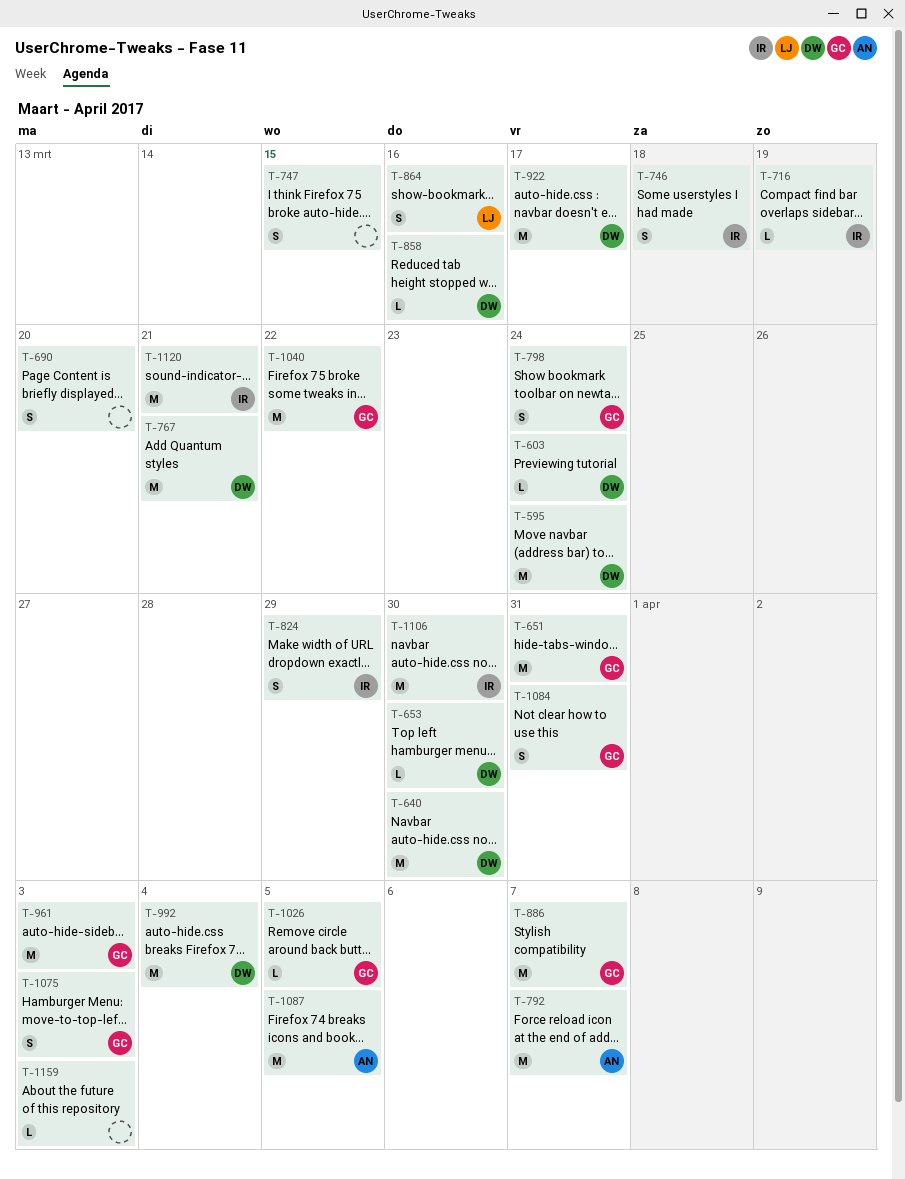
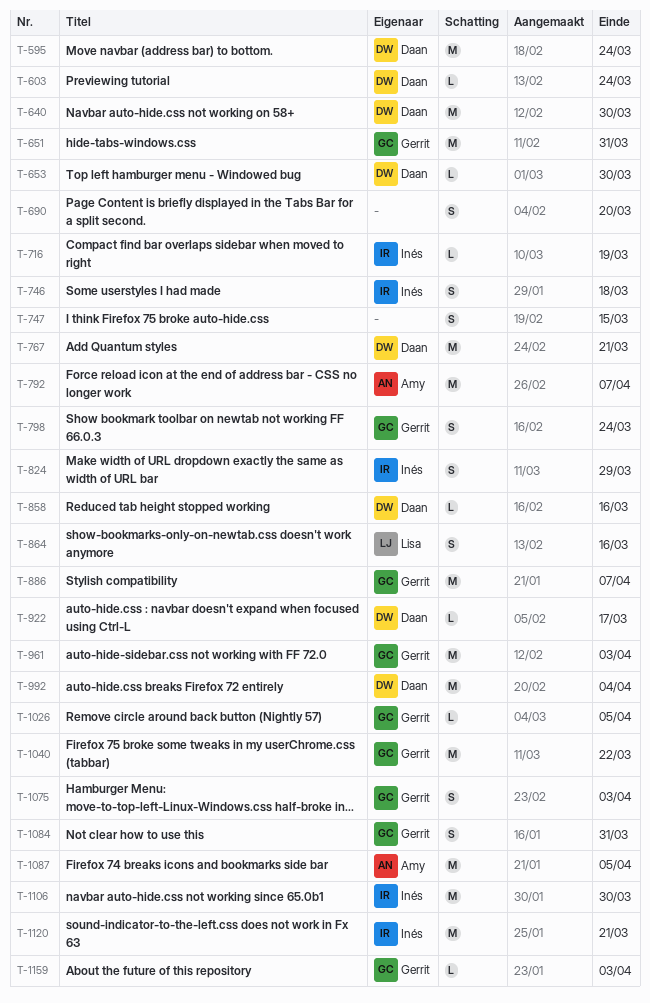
T-922, estimate: M -> L
T-1159, owner: none -> Gerrit

